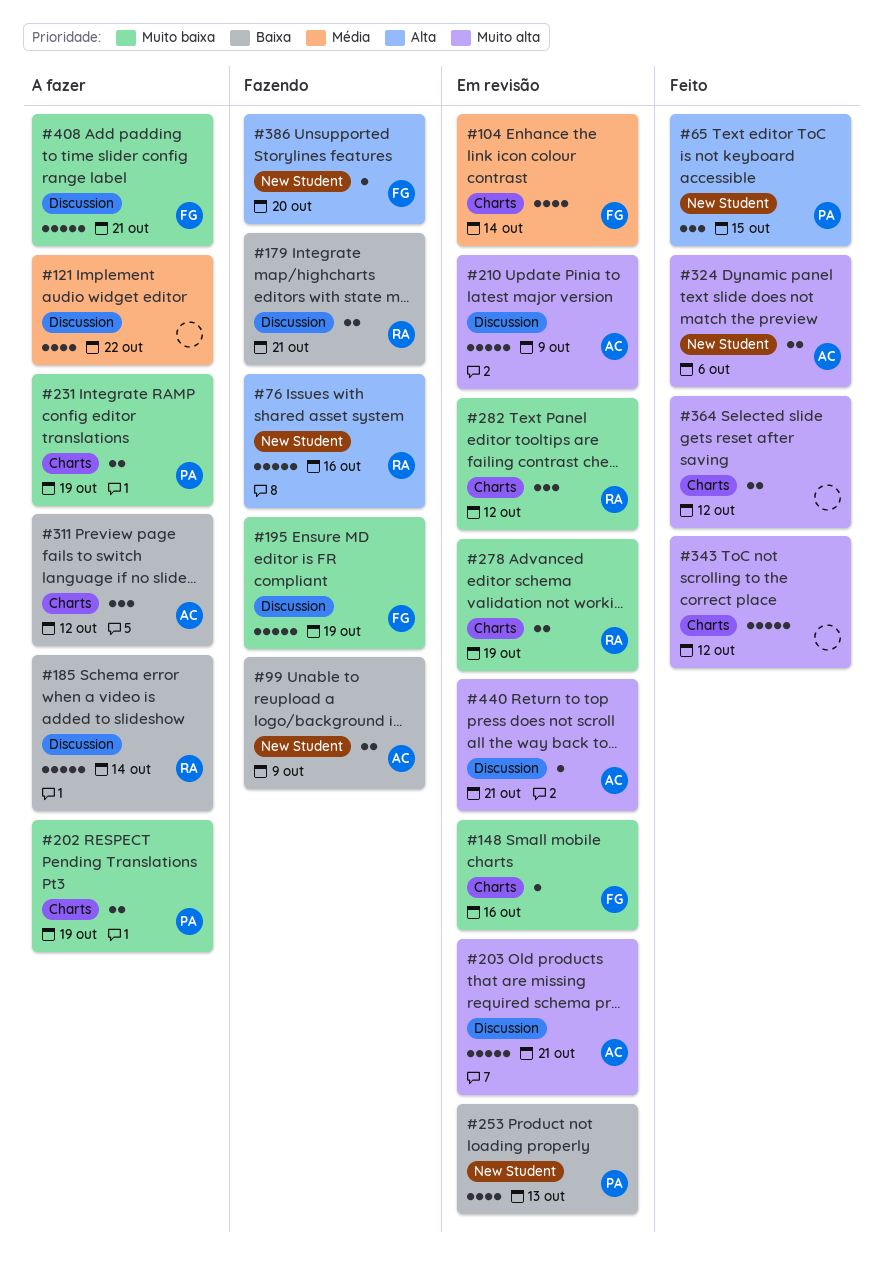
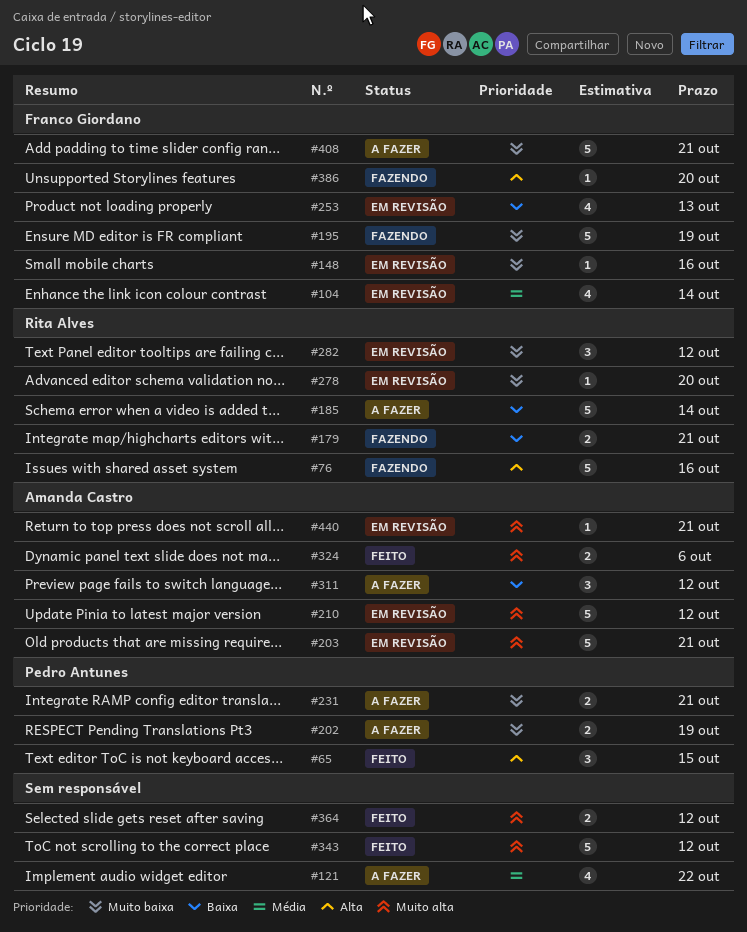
#99: present -> none
#210, due: Oct 9 -> Oct 12
#231, due: Oct 19 -> Oct 21
#253, owner: Pedro Antunes -> Franco Giordano
#278, estimate: 2 -> 1
#278, due: Oct 19 -> Oct 20

